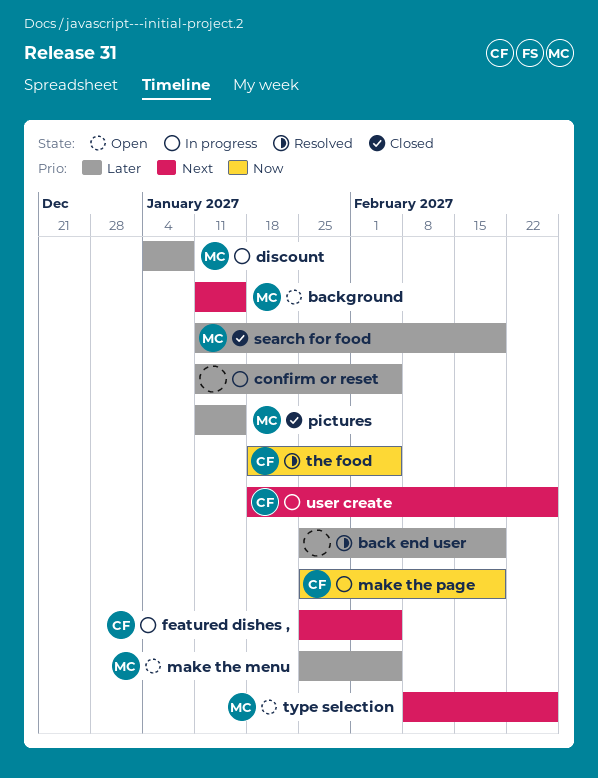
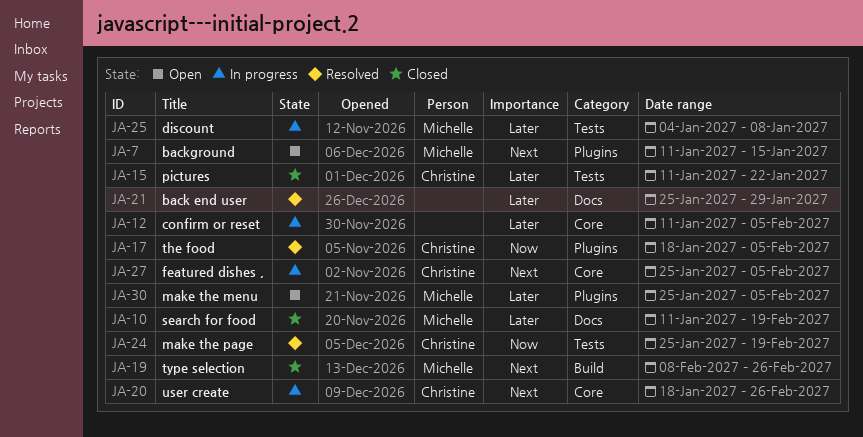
back end user, due: Feb 19 -> Jan 29
make the page, status: In progress -> Resolved
pictures, owner: Michelle -> Christine
pictures, due: Jan 15 -> Jan 22
type selection, status: Open -> Closed

